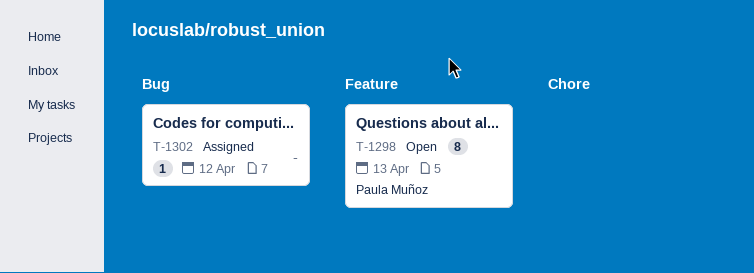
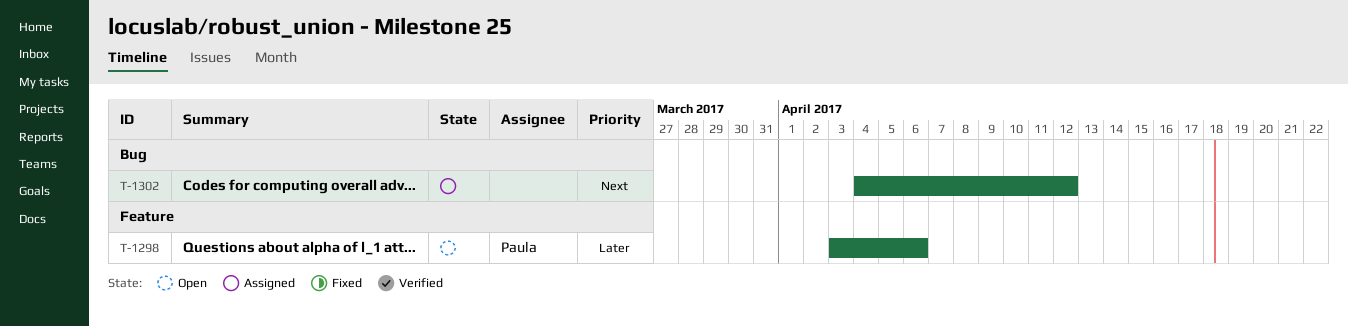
T-1298, due: Apr 13 -> Apr 6

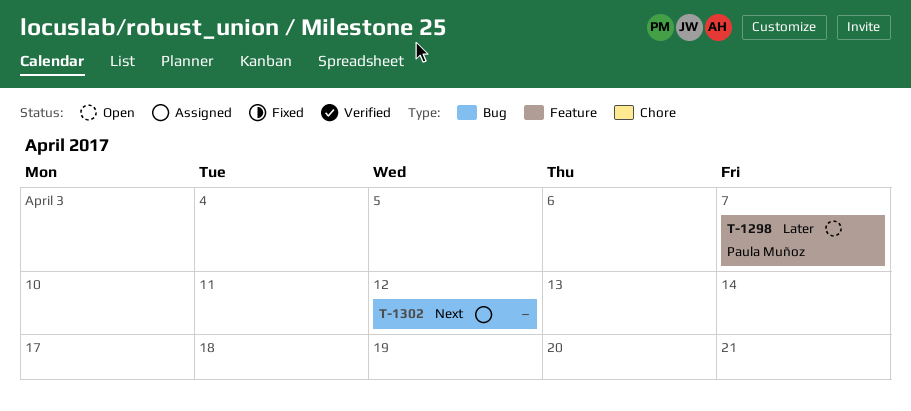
T-1298, due: Apr 6 -> Apr 7

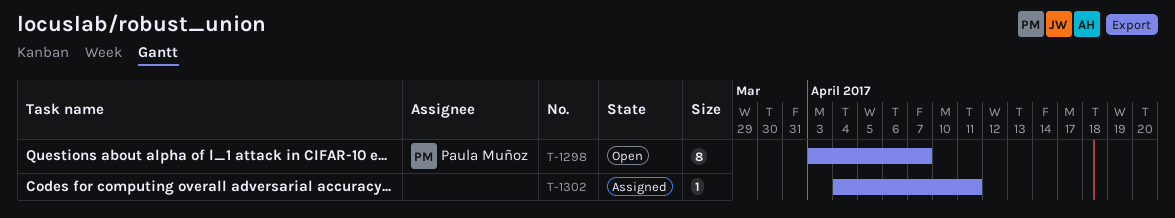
T-1302, due: Apr 12 -> Apr 11

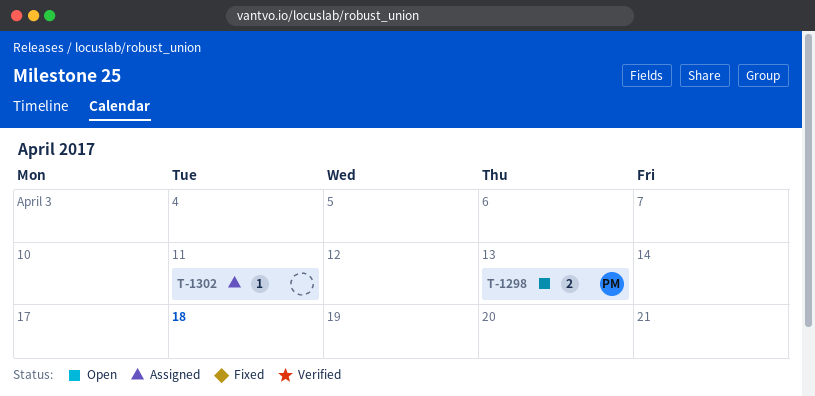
T-1298, estimate: 8 -> 2
T-1298, due: Apr 7 -> Apr 13

